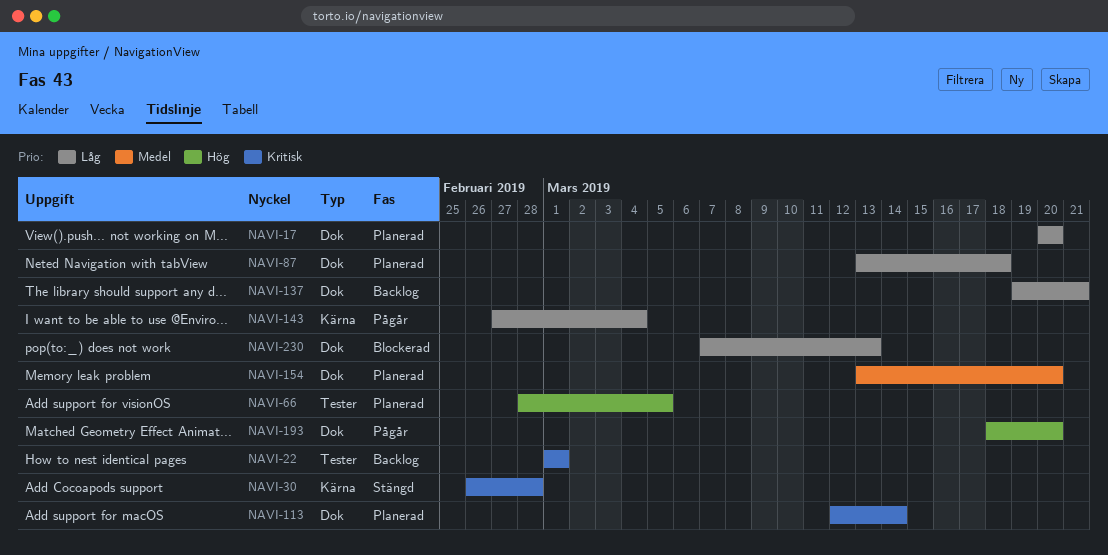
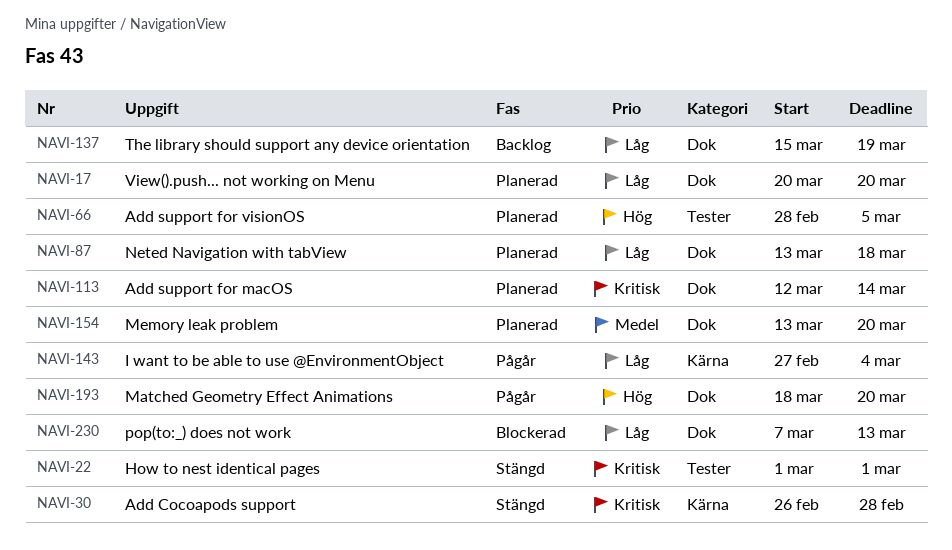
NAVI-22, status: Backlog -> Stängd
NAVI-137, start: Mar 19 -> Mar 15
NAVI-137, due: Mar 21 -> Mar 19

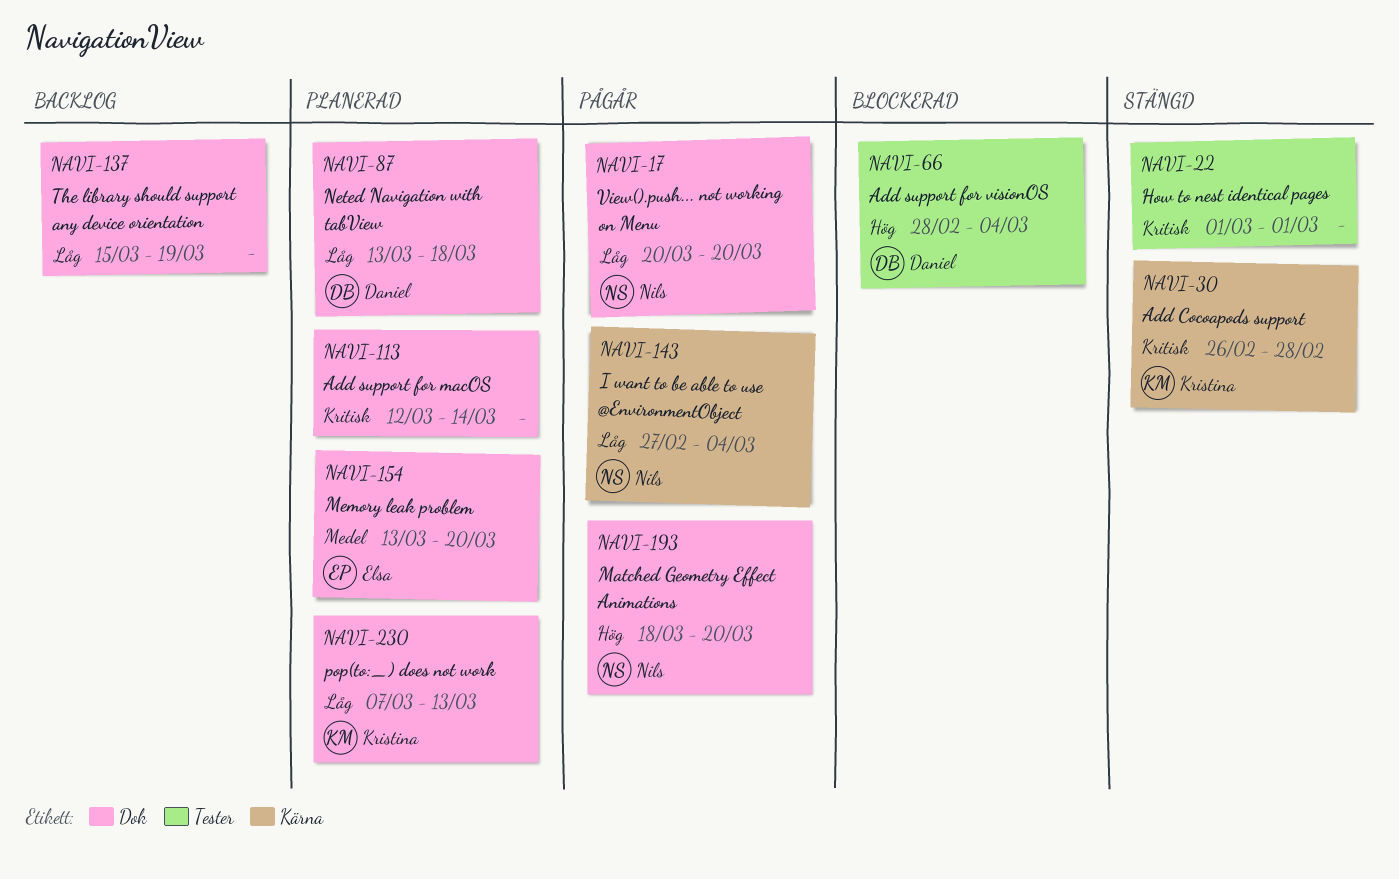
NAVI-17, status: Planerad -> Pågår
NAVI-66, status: Planerad -> Blockerad
NAVI-66, due: Mar 5 -> Mar 4
NAVI-230, status: Blockerad -> Planerad

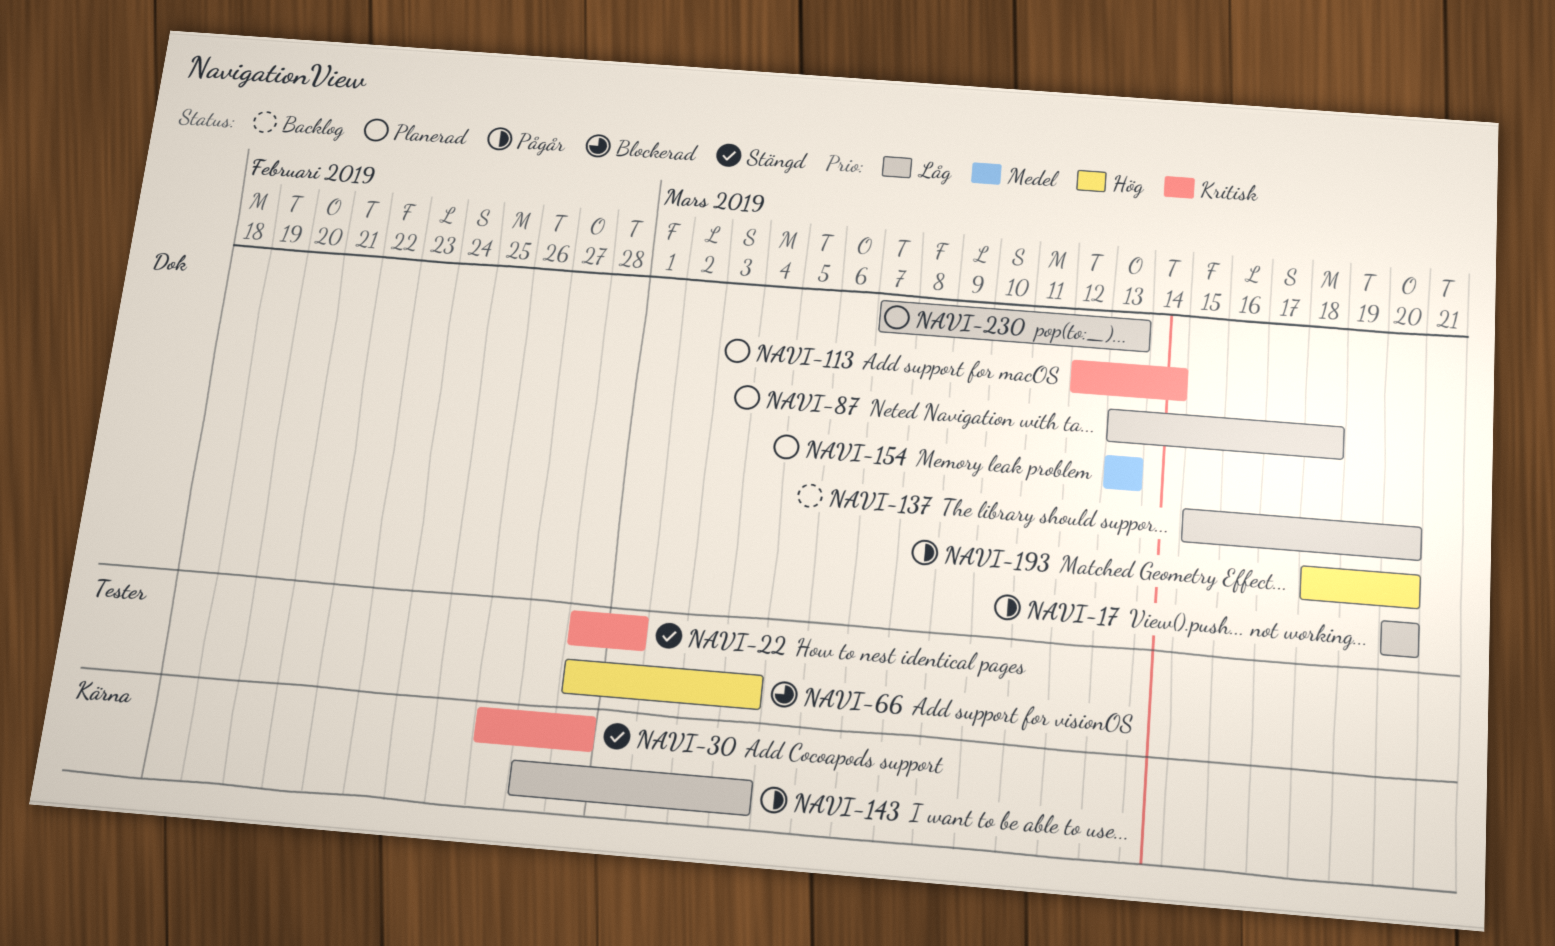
NAVI-22, start: Mar 1 -> Feb 28
NAVI-137, due: Mar 19 -> Mar 20
NAVI-154, due: Mar 20 -> Mar 13

